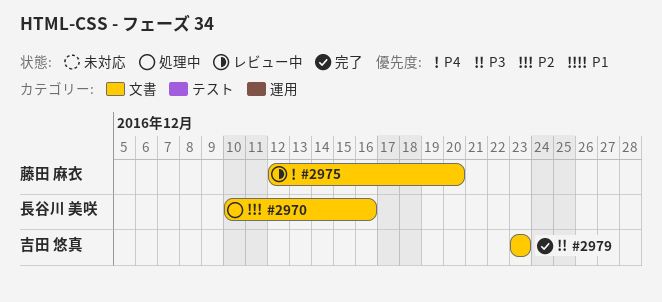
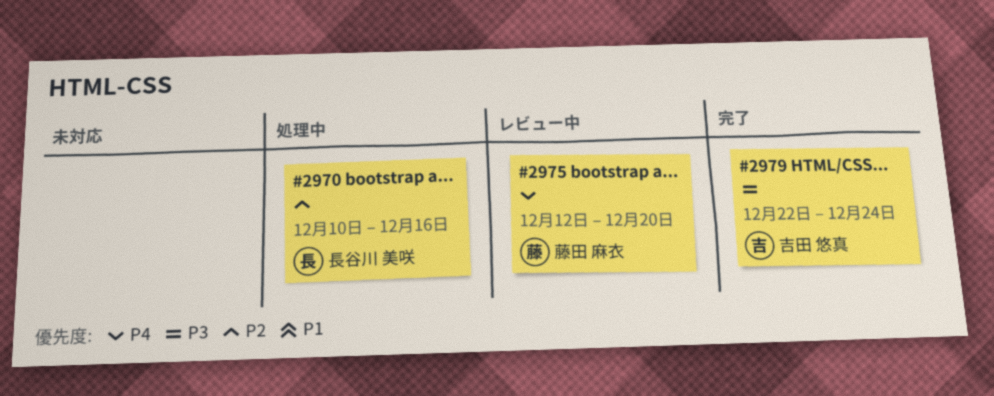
#2979, start: Dec 23 -> Dec 22
#2979, due: Dec 23 -> Dec 24

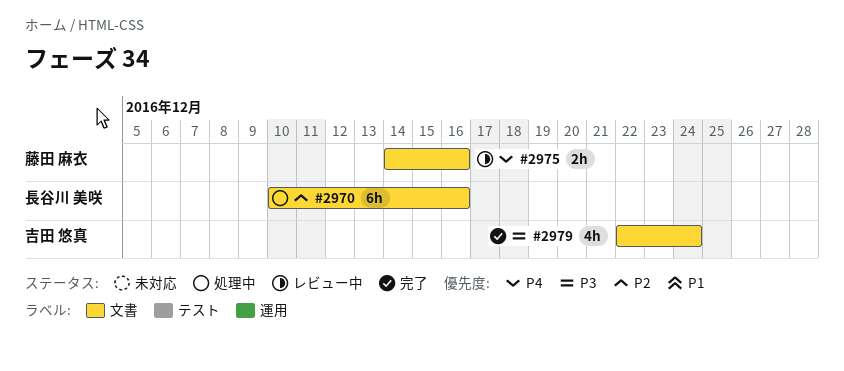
#2975, start: Dec 12 -> Dec 14
#2975, due: Dec 20 -> Dec 16

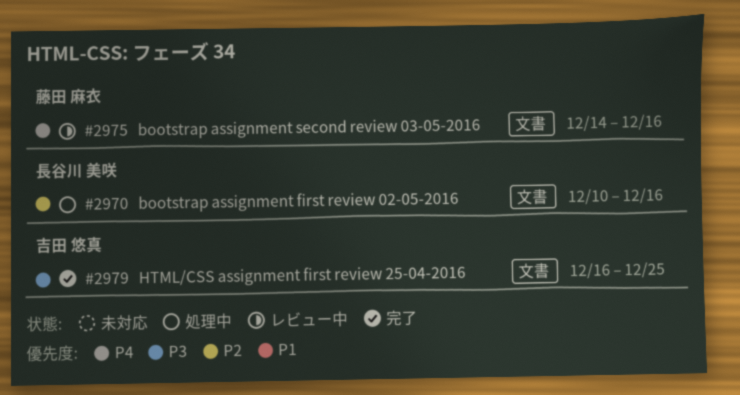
#2979, start: Dec 22 -> Dec 16
#2979, due: Dec 24 -> Dec 25

